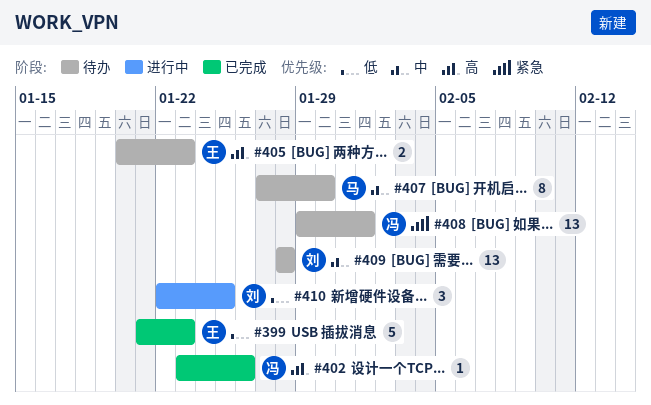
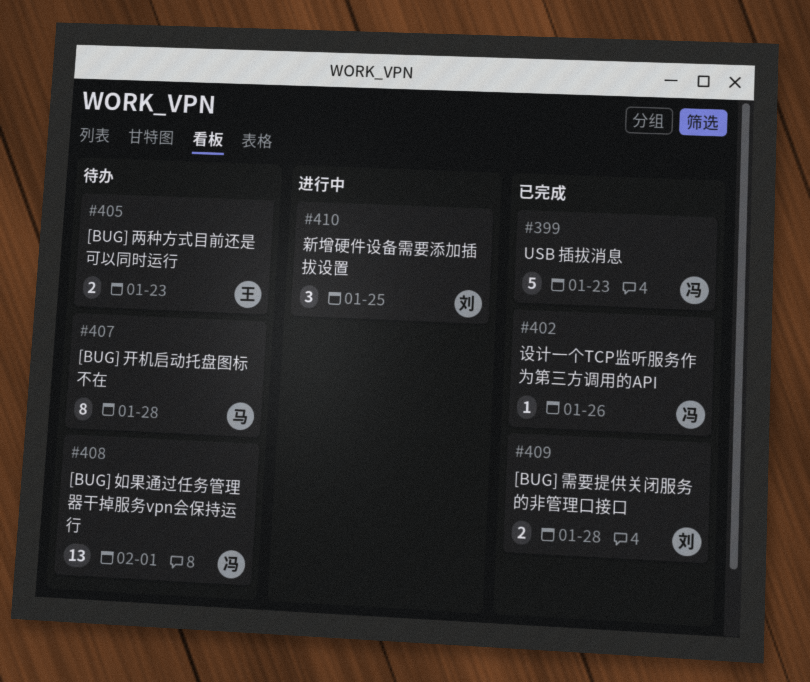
#399, owner: 王 -> 冯
#407, due: Jan 30 -> Jan 28
#409, status: 待办 -> 已完成
#409, estimate: 13 -> 2

